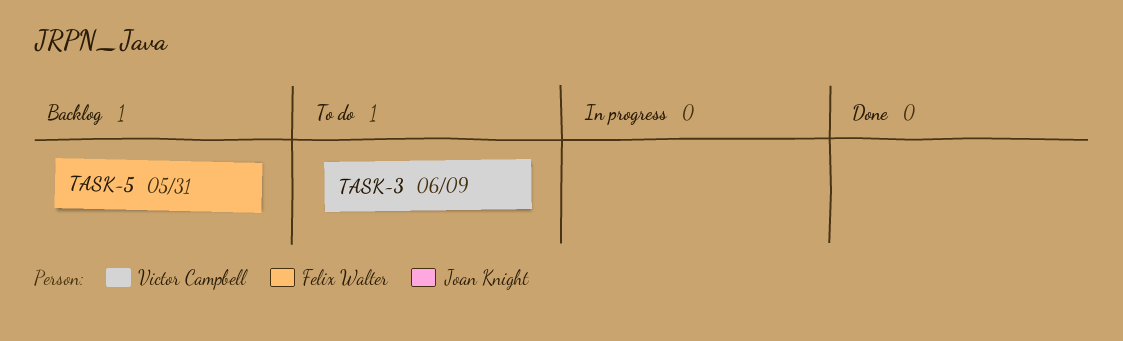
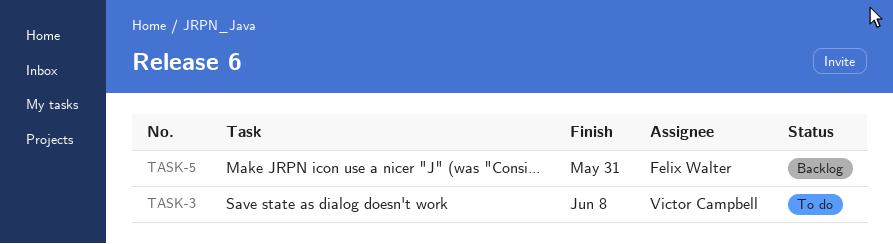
TASK-3, due: Jun 9 -> Jun 8

